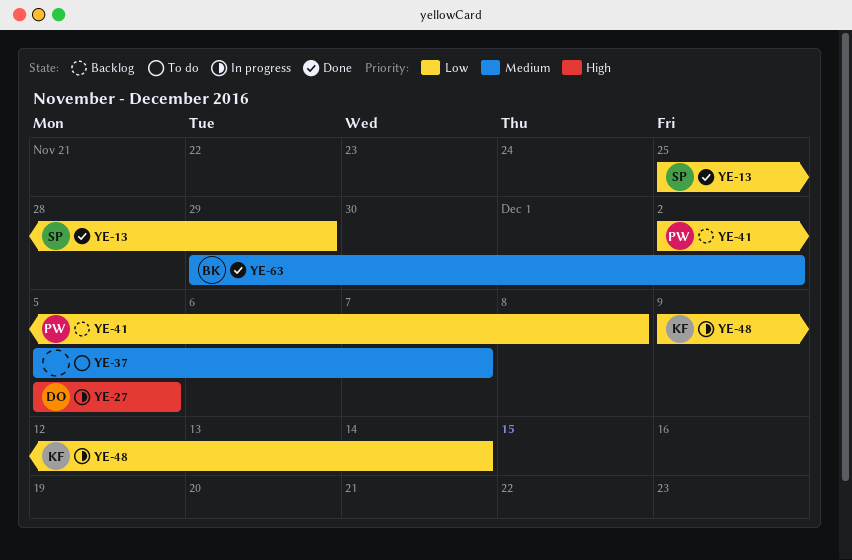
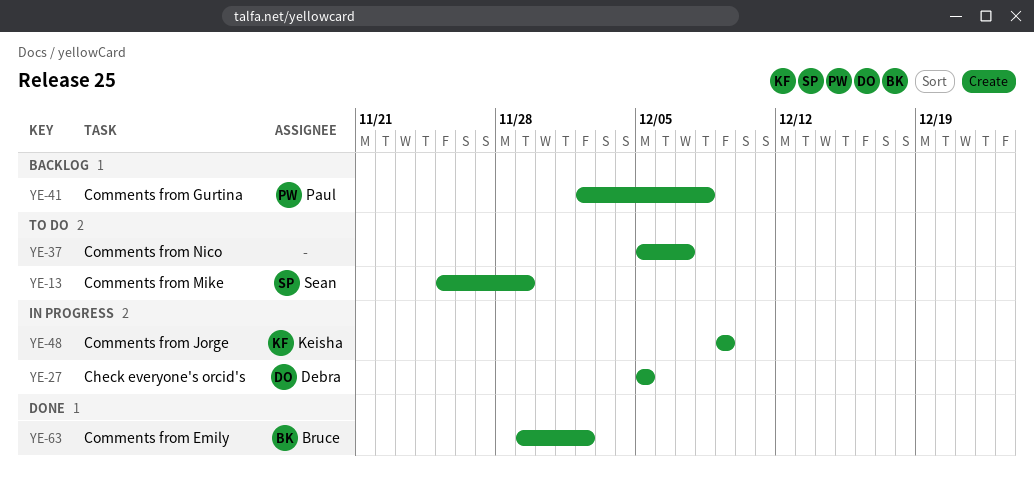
YE-13, status: Done -> To do
YE-48, due: Dec 14 -> Dec 9

